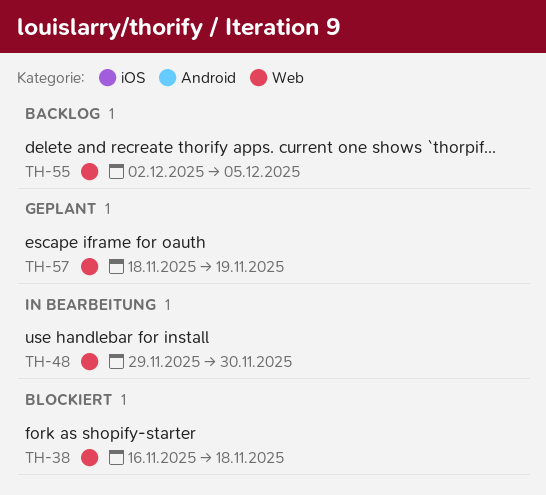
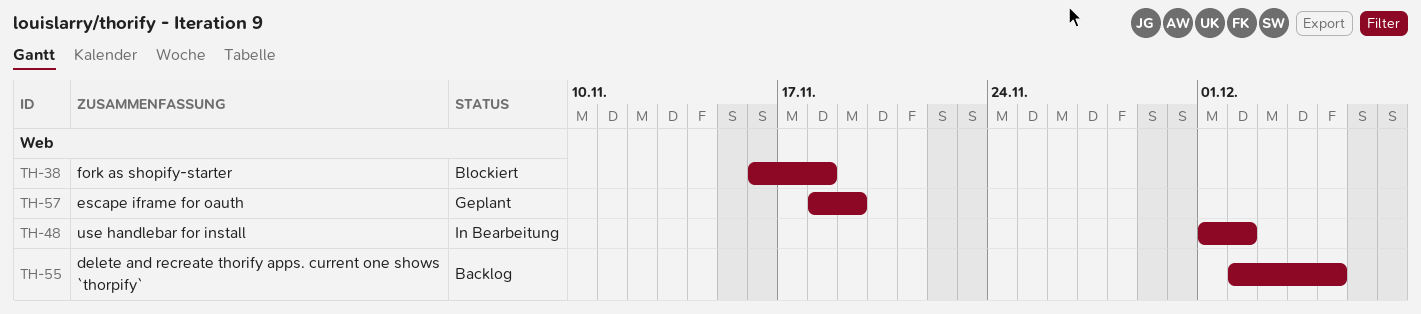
TH-48, start: Nov 29 -> Dec 1
TH-48, due: Nov 30 -> Dec 2

